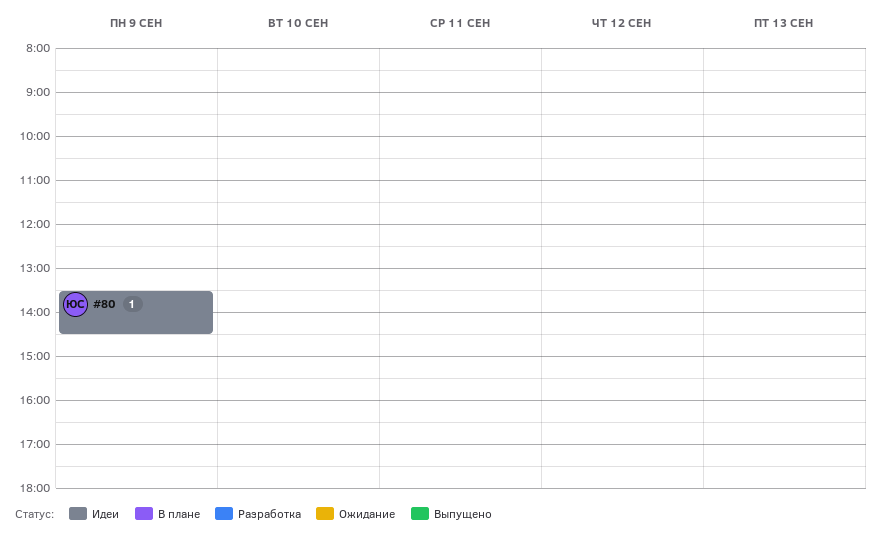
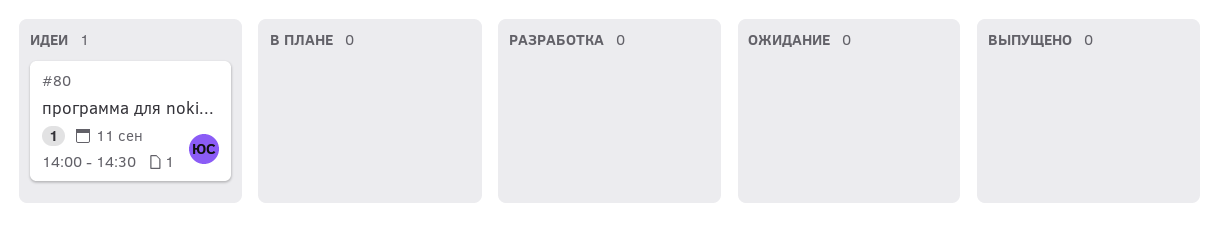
#80, day: Sep 9 -> Sep 11
#80, begins: 13:30 -> 14:00

